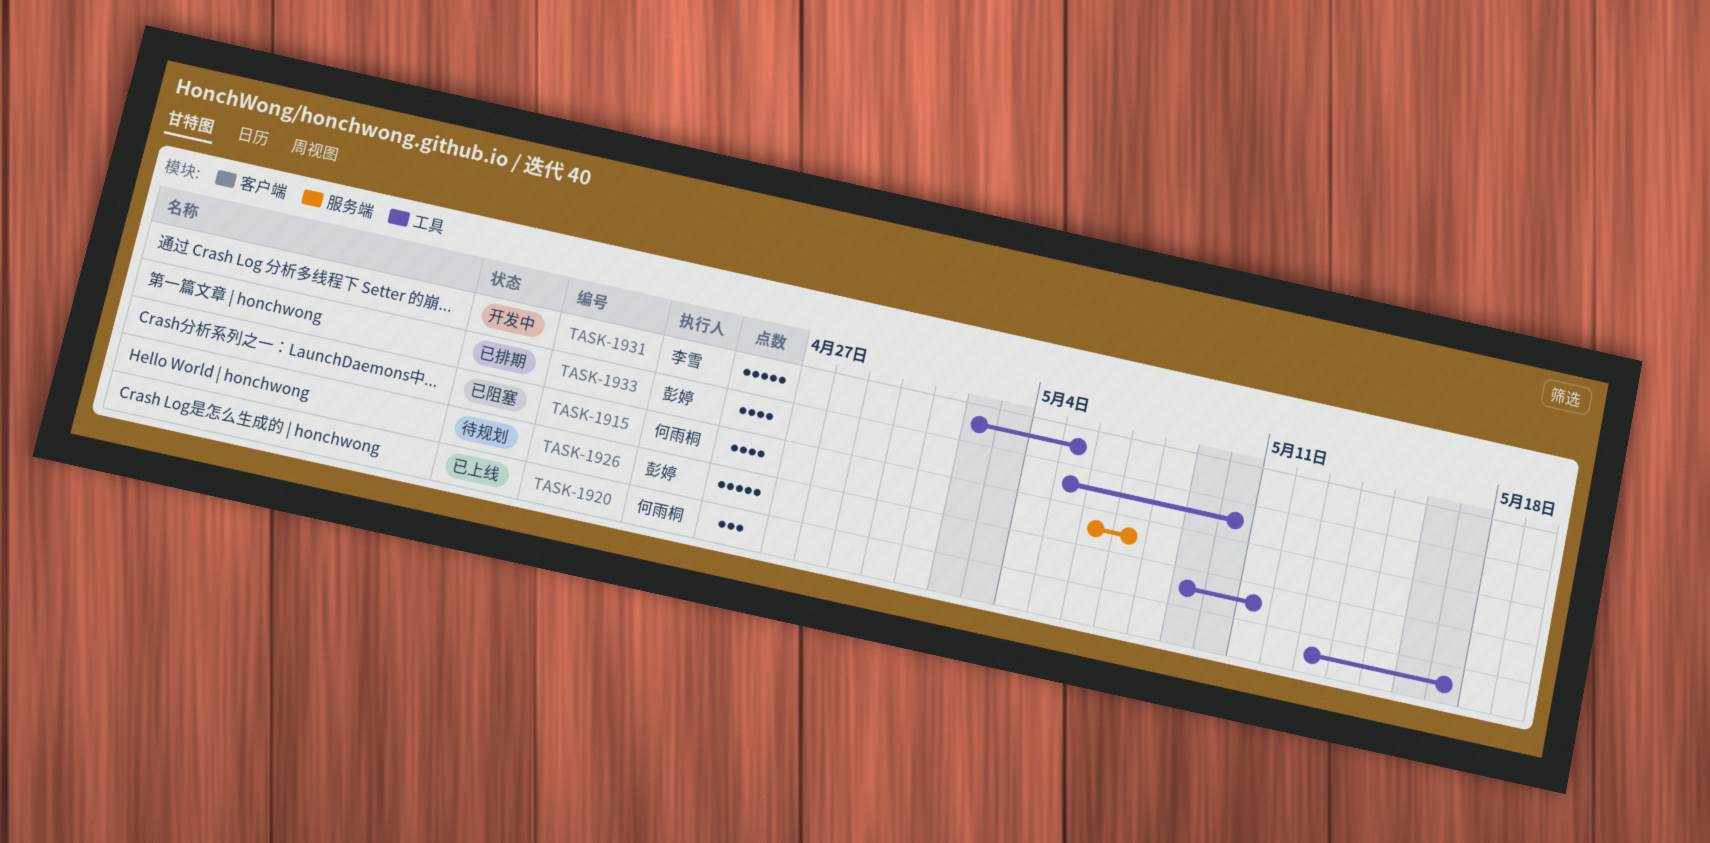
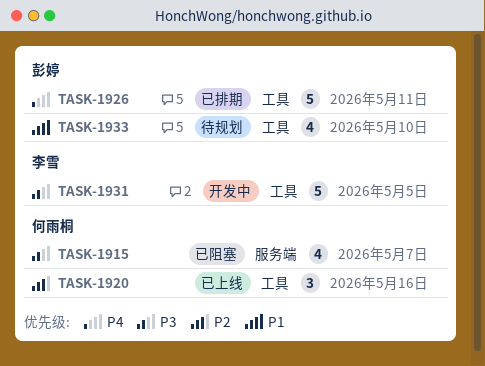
TASK-1920, due: May 17 -> May 16
TASK-1926, status: 待规划 -> 已排期
TASK-1933, status: 已排期 -> 待规划

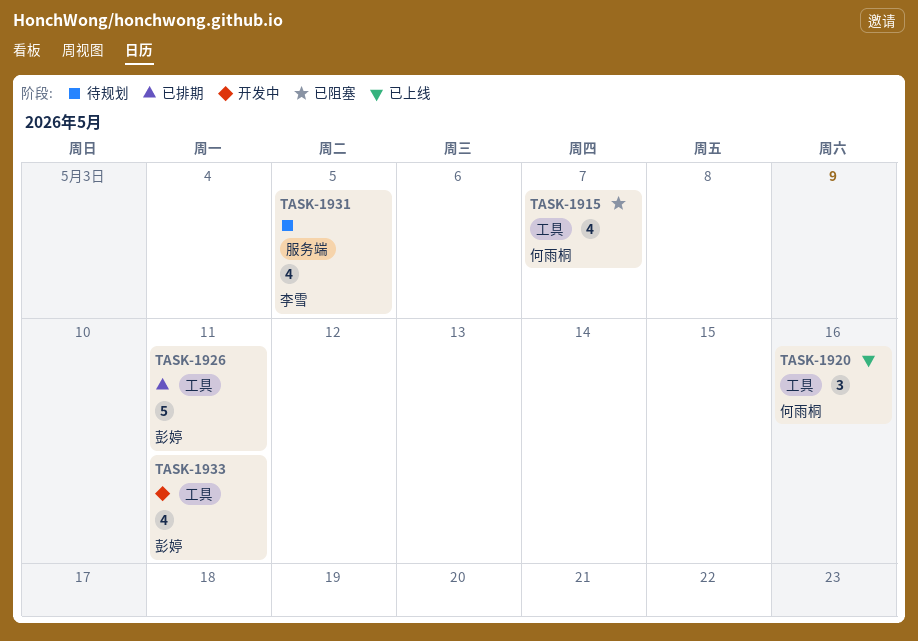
TASK-1915, label: 服务端 -> 工具
TASK-1931, status: 开发中 -> 待规划
TASK-1931, label: 工具 -> 服务端
TASK-1931, estimate: 5 -> 4
TASK-1933, status: 待规划 -> 开发中
TASK-1933, due: May 10 -> May 11

